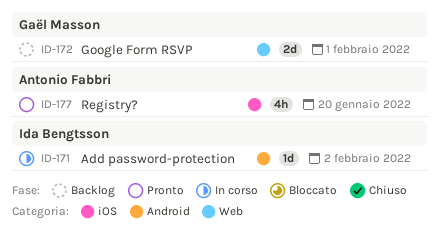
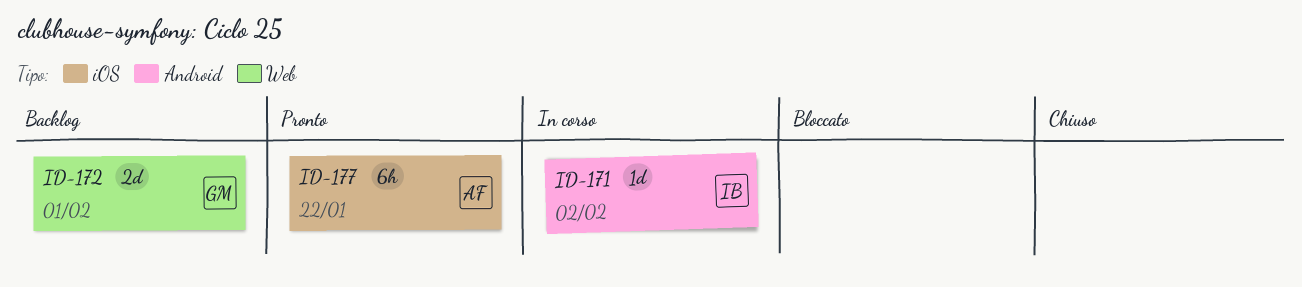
ID-177, estimate: 4h -> 6h
ID-177, due: Jan 20 -> Jan 22

